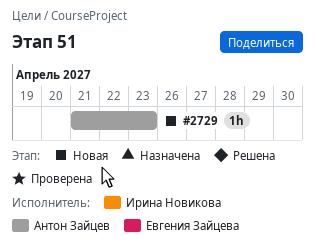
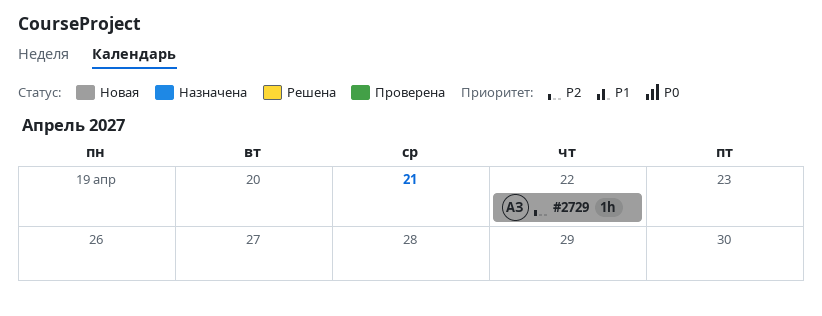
#2729, start: Apr 21 -> Apr 22
#2729, due: Apr 23 -> Apr 22

